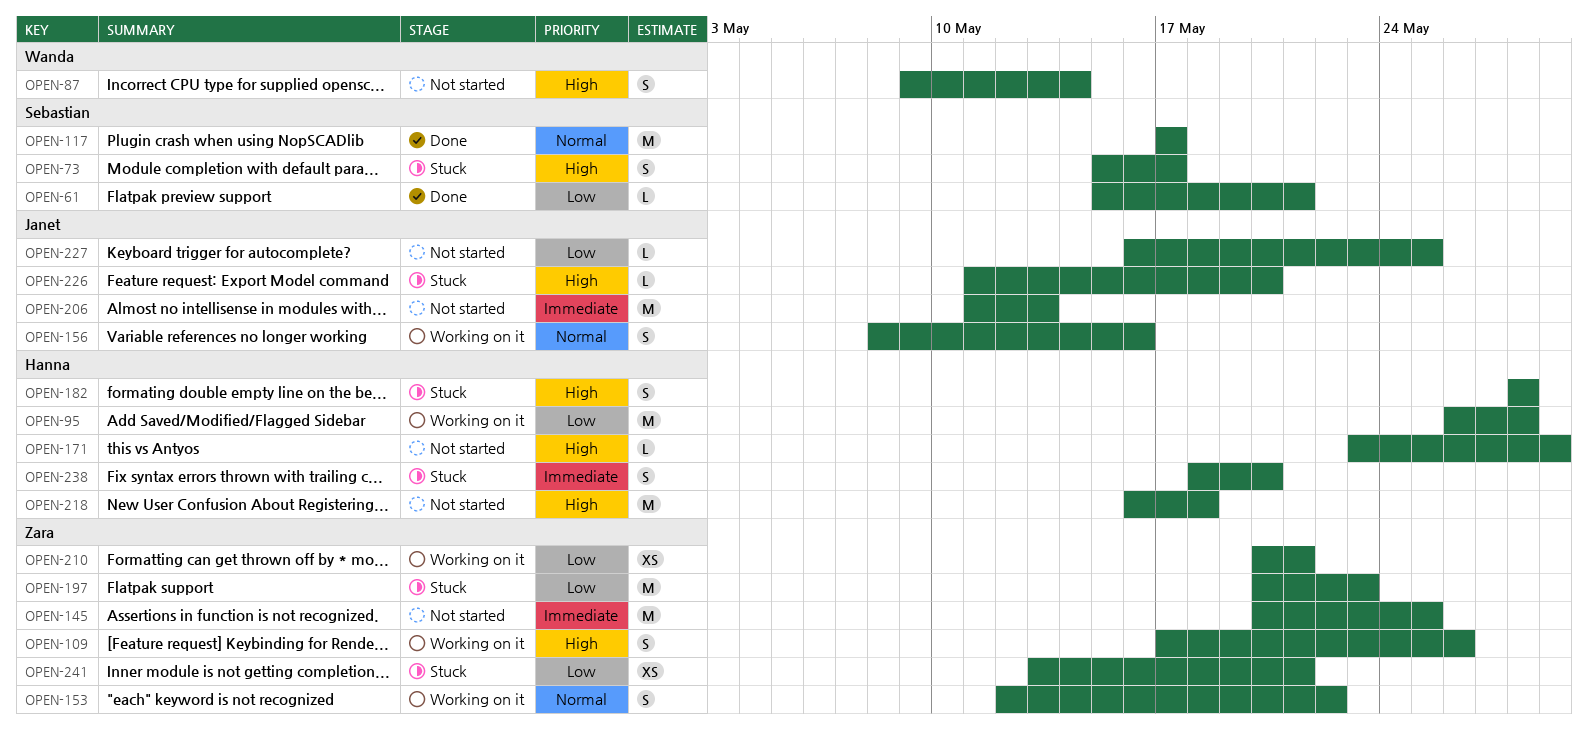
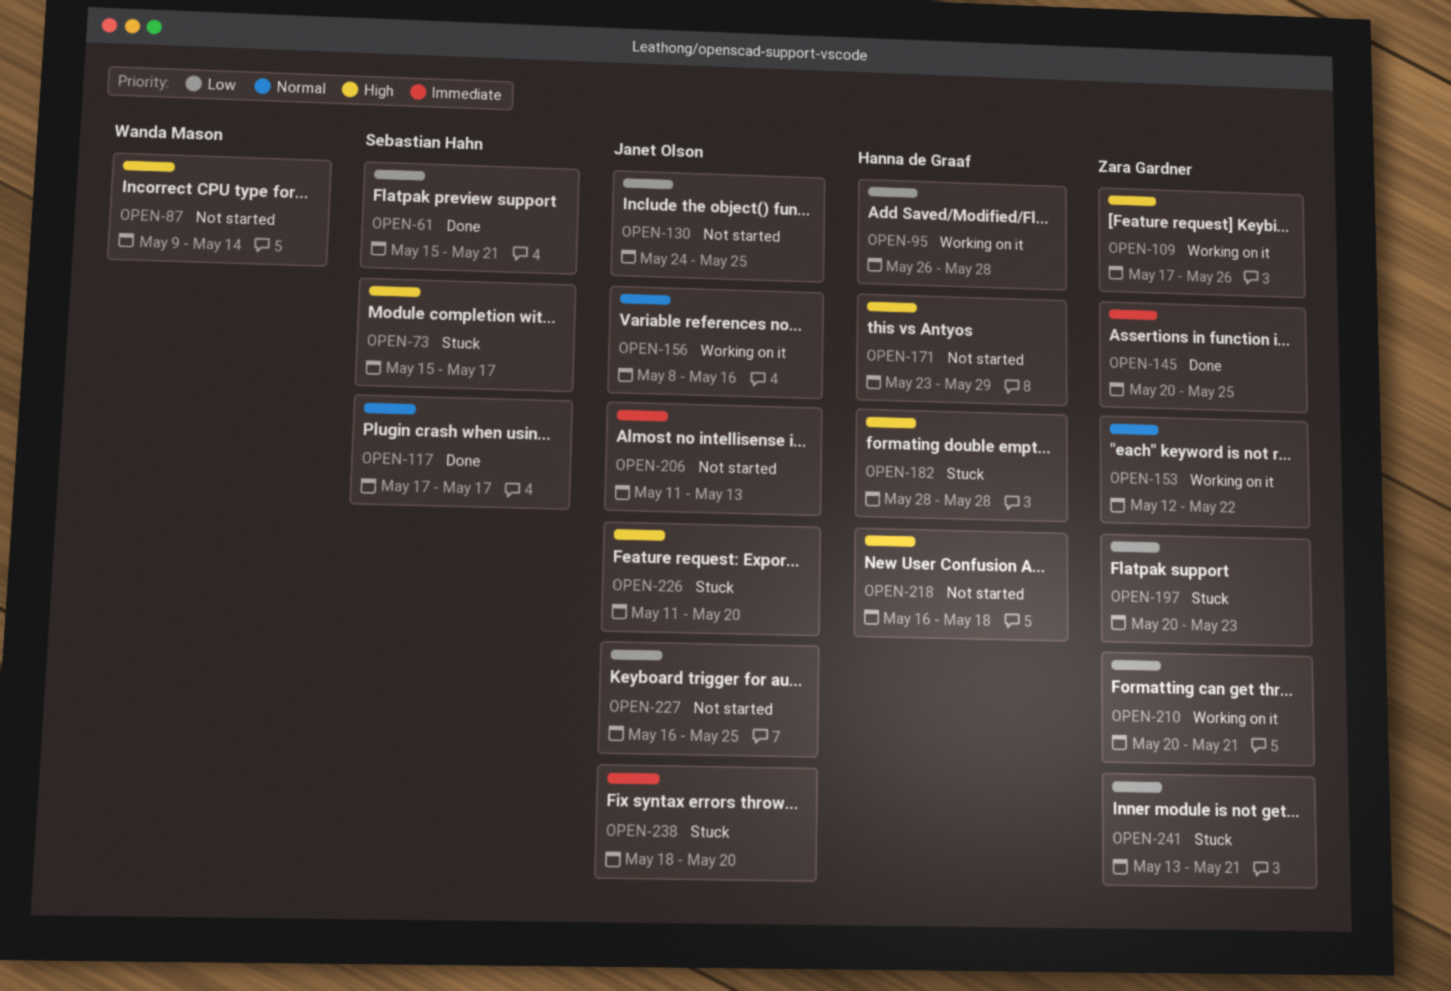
OPEN-130: none -> present
OPEN-145, status: Not started -> Done
OPEN-238, owner: Hanna de Graaf -> Janet Olson

